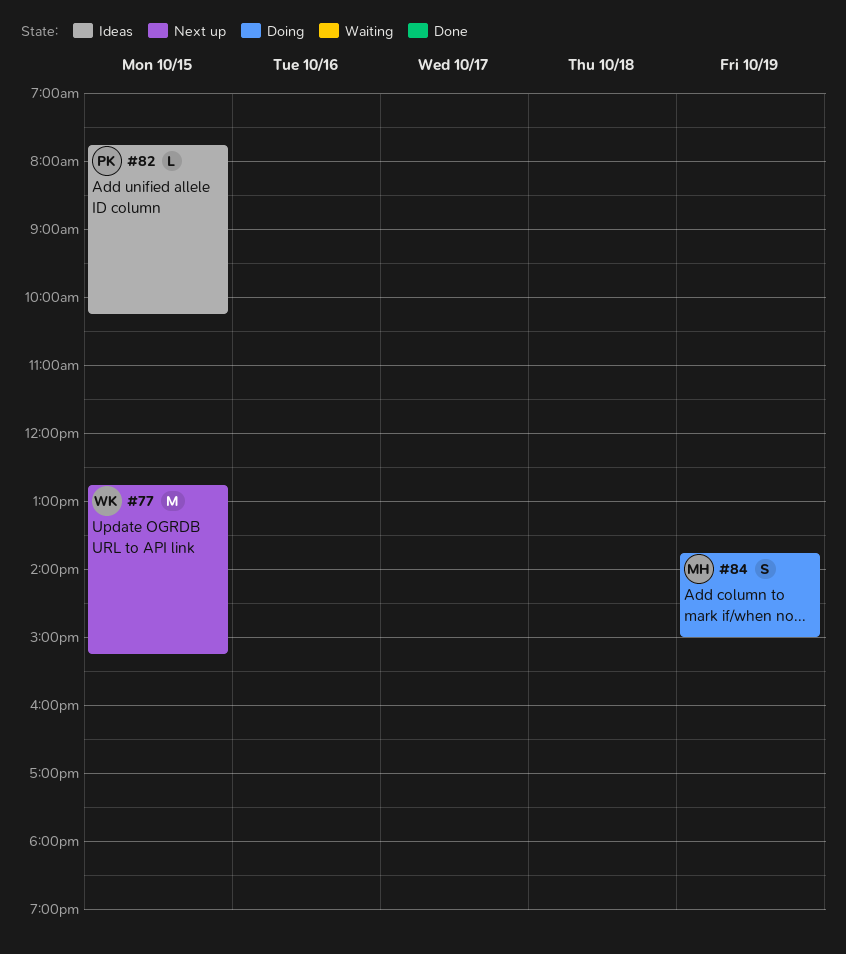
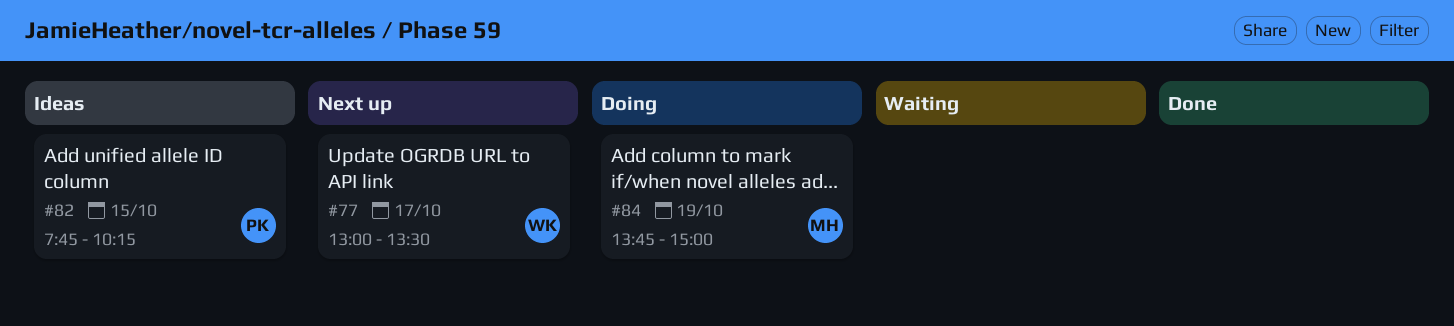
#77, day: Oct 15 -> Oct 17
#77, begins: 12:45 -> 13:00
#77, ends: 15:15 -> 13:30

